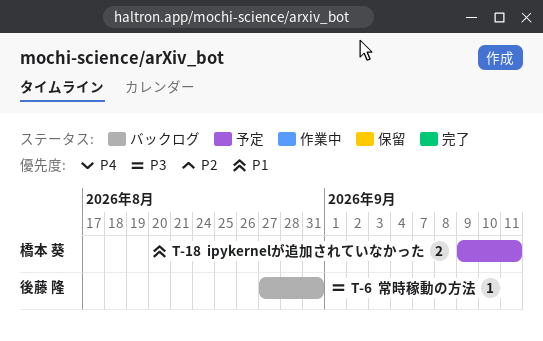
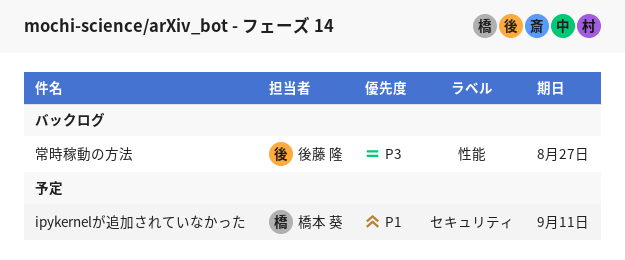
常時稼動の方法, due: Aug 31 -> Aug 27

